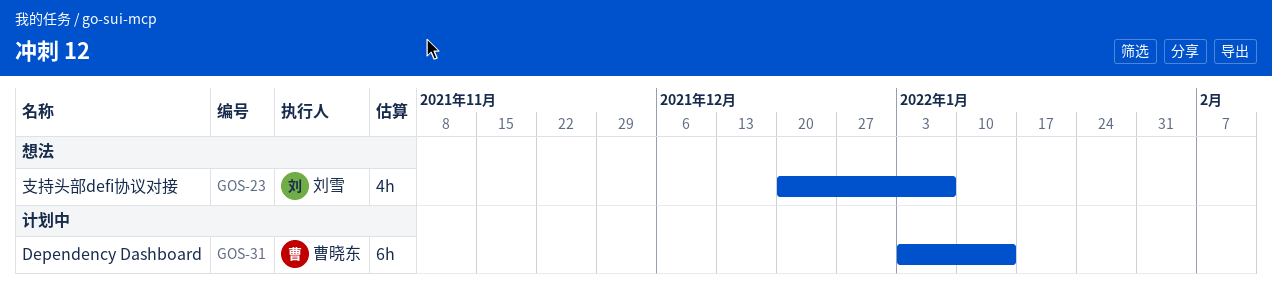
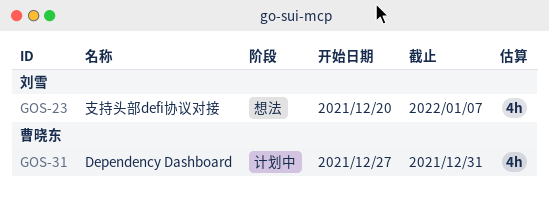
GOS-31, estimate: 6h -> 4h
GOS-31, start: Jan 3 -> Dec 27
GOS-31, due: Jan 14 -> Dec 31

